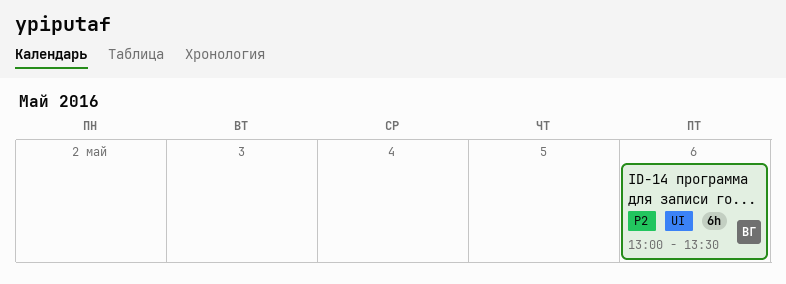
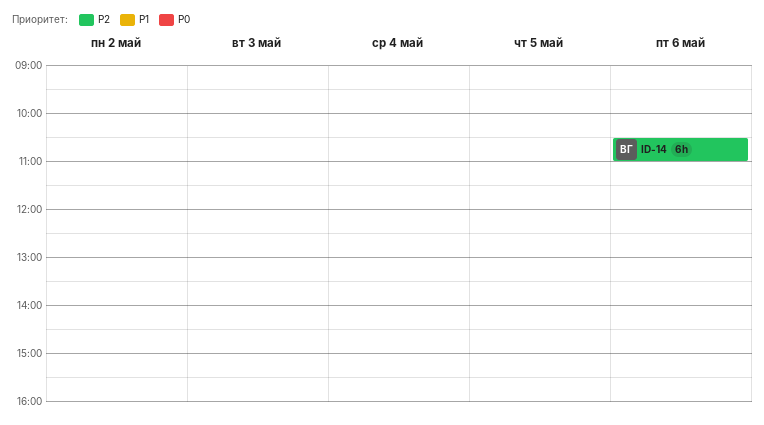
ID-14, begins: 13:00 -> 10:30
ID-14, ends: 13:30 -> 11:00

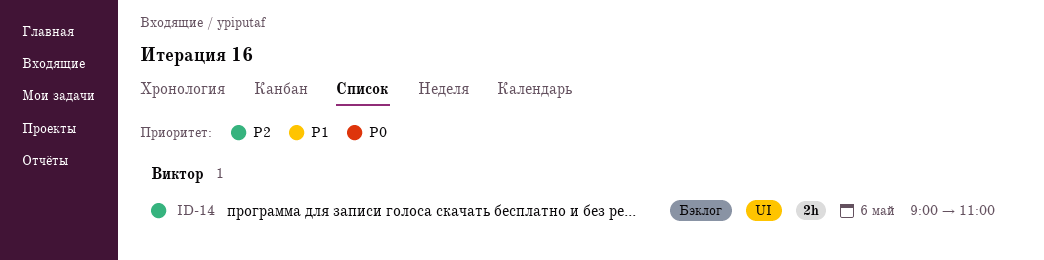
ID-14, estimate: 6h -> 2h
ID-14, begins: 10:30 -> 09:00

